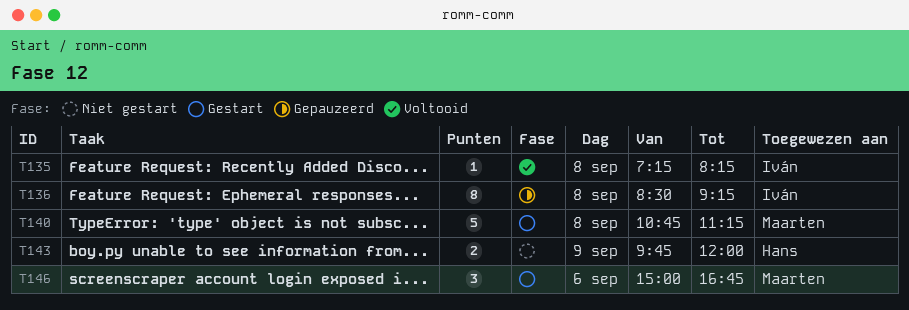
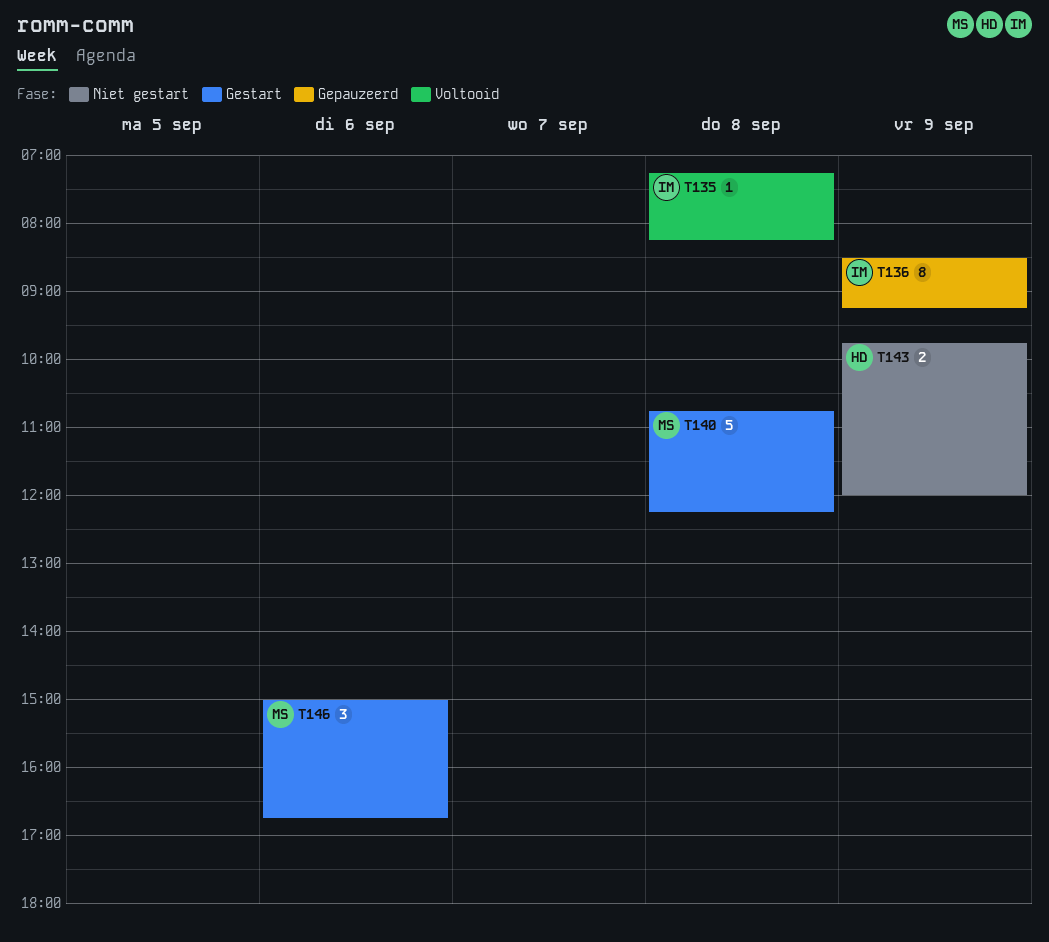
T136, day: Sep 8 -> Sep 9
T140, ends: 11:15 -> 12:15

